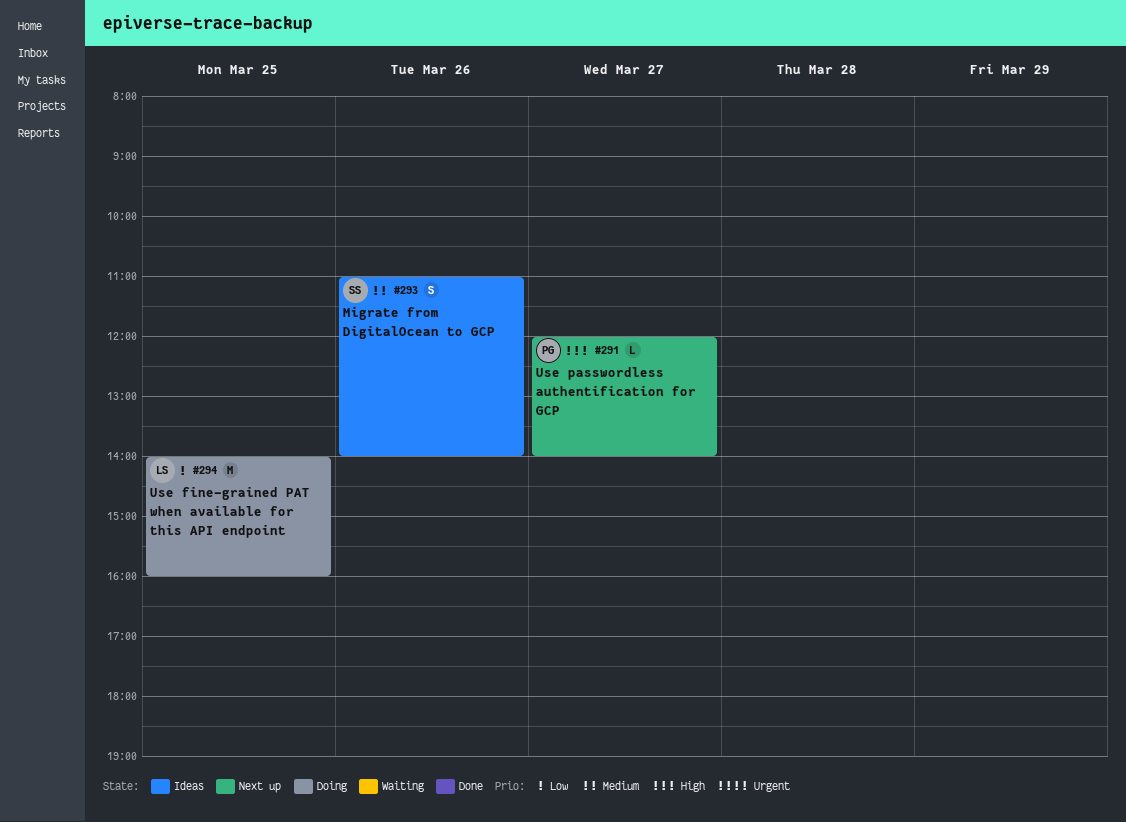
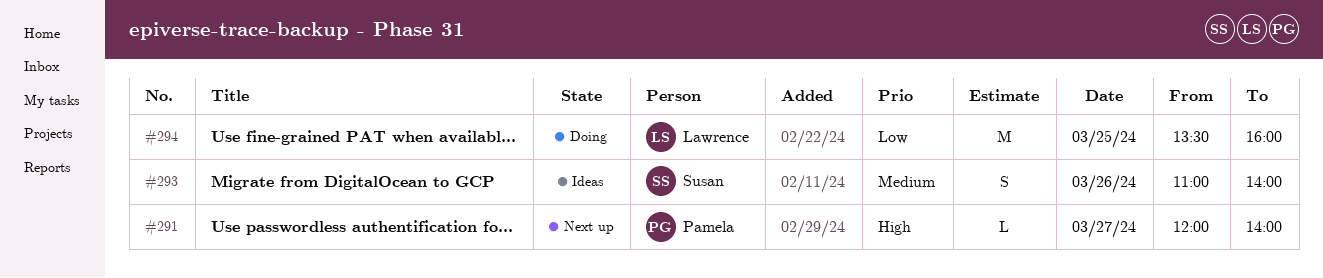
#294, begins: 14:00 -> 13:30

